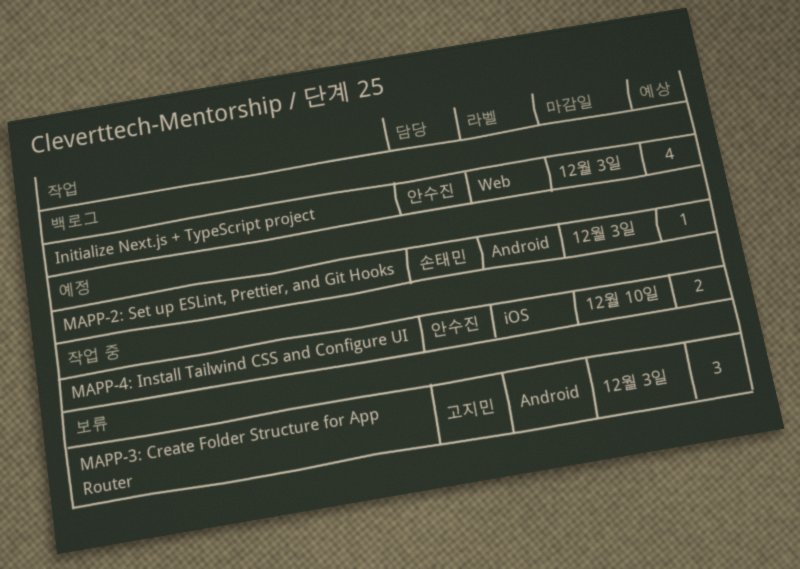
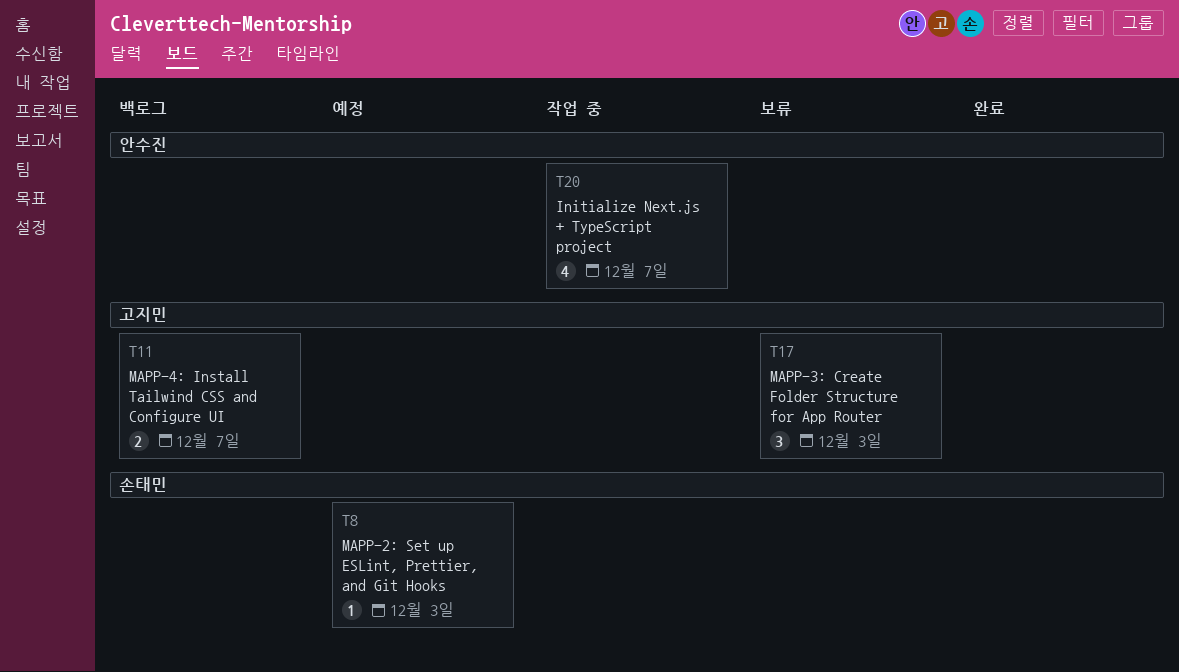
Initialize Next.js + TypeScript project, status: 백로그 -> 작업 중
Initialize Next.js + TypeScript project, due: Dec 3 -> Dec 7
MAPP-4: Install Tailwind CSS and Configure UI, status: 작업 중 -> 백로그
MAPP-4: Install Tailwind CSS and Configure UI, owner: 안수진 -> 고지민
MAPP-4: Install Tailwind CSS and Configure UI, due: Dec 10 -> Dec 7

